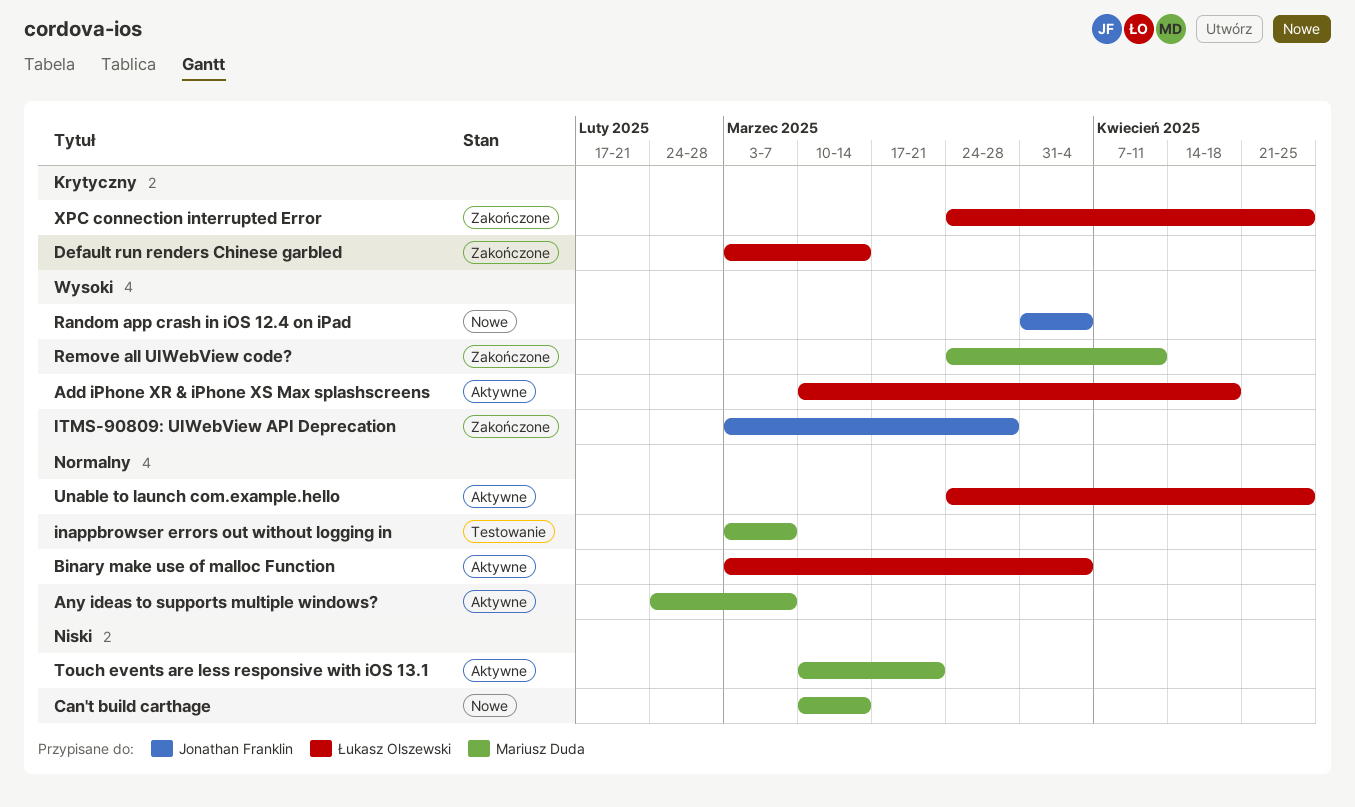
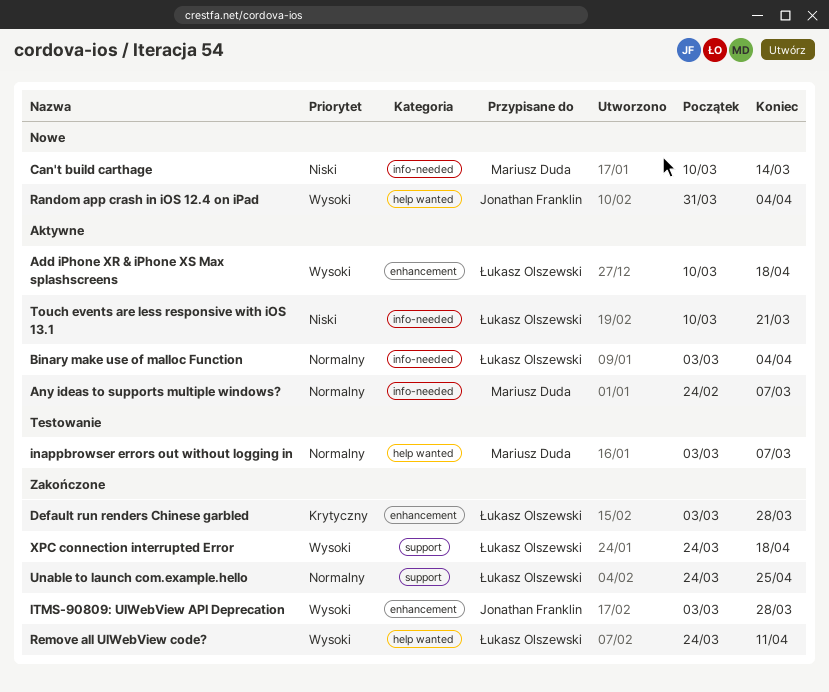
Default run renders Chinese garbled, due: Mar 14 -> Mar 28
Remove all UIWebView code?, owner: Mariusz Duda -> Łukasz Olszewski
Touch events are less responsive with iOS 13.1, owner: Mariusz Duda -> Łukasz Olszewski
Unable to launch com.example.hello, status: Aktywne -> Zakończone
XPC connection interrupted Error, priority: Krytyczny -> Wysoki
XPC connection interrupted Error, due: Apr 25 -> Apr 18

